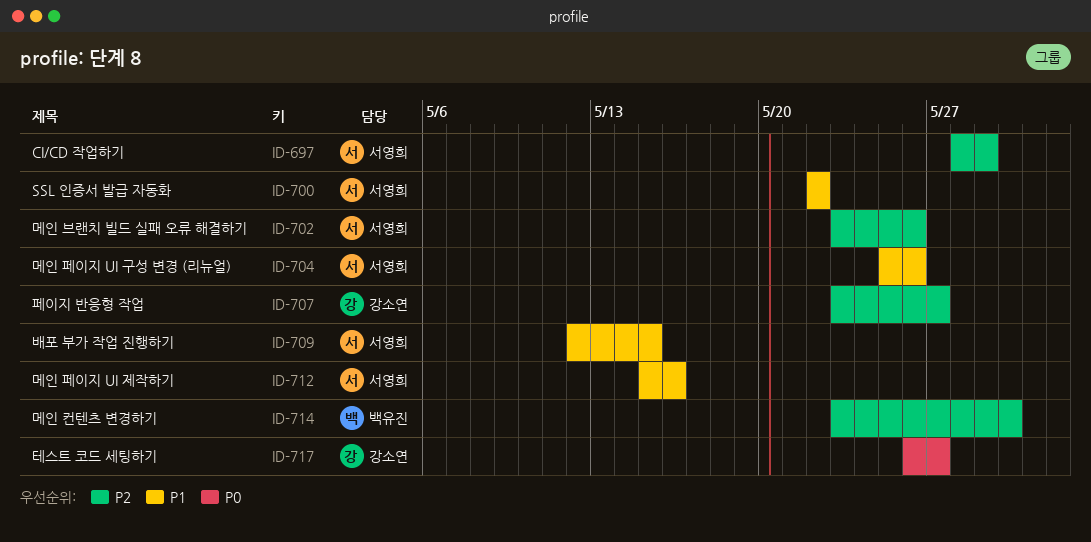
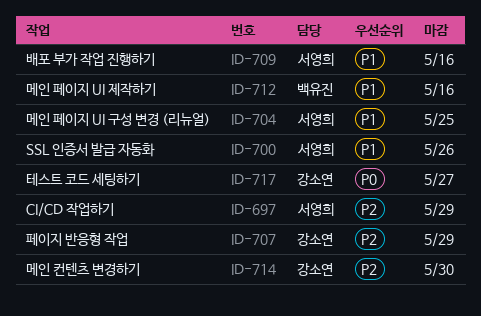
ID-700, due: May 22 -> May 26
ID-702: present -> none
ID-704, due: May 26 -> May 25
ID-707, due: May 27 -> May 29
ID-709, due: May 15 -> May 16
ID-712, owner: 서영희 -> 백유진
ID-714, owner: 백유진 -> 강소연

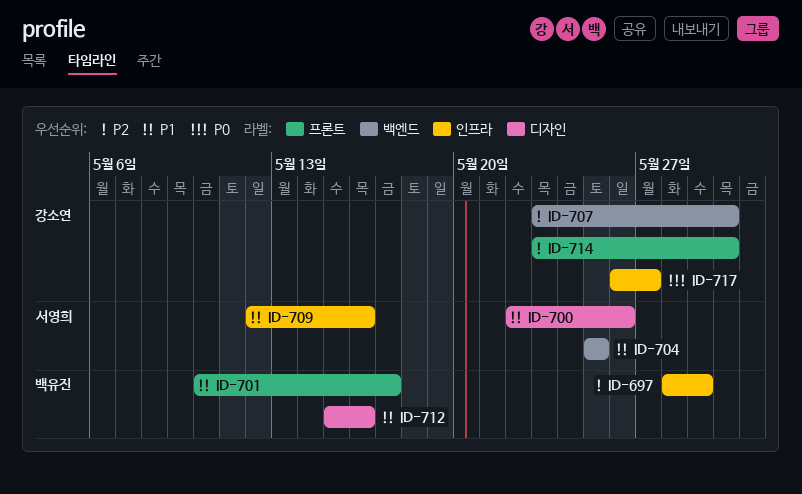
ID-697, owner: 서영희 -> 백유진
ID-701: none -> present
ID-707, due: May 29 -> May 30

